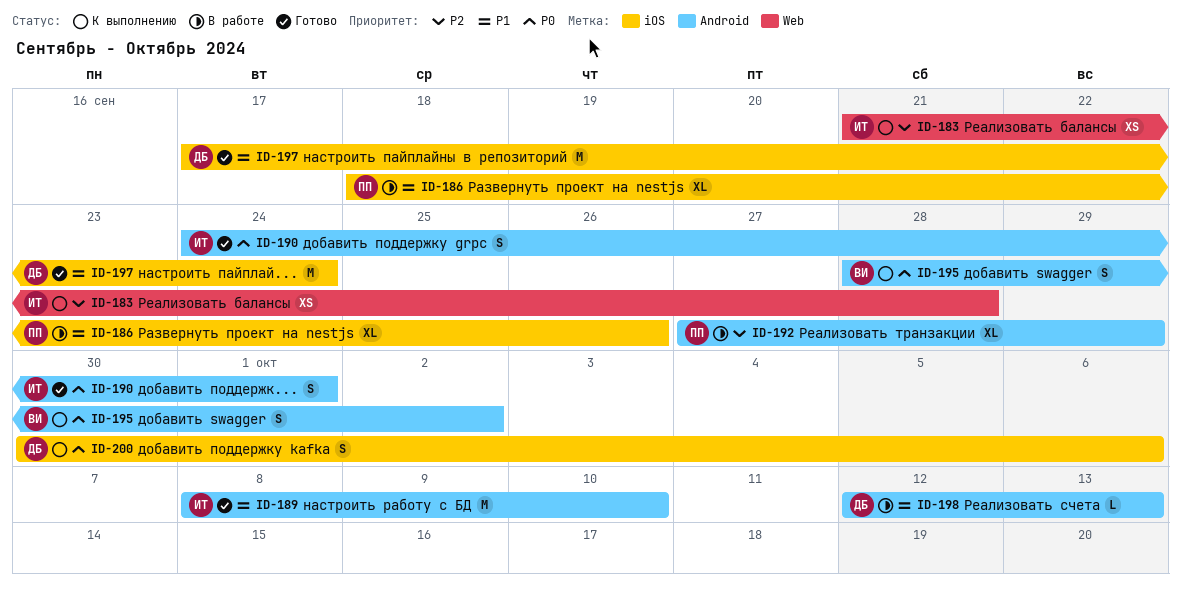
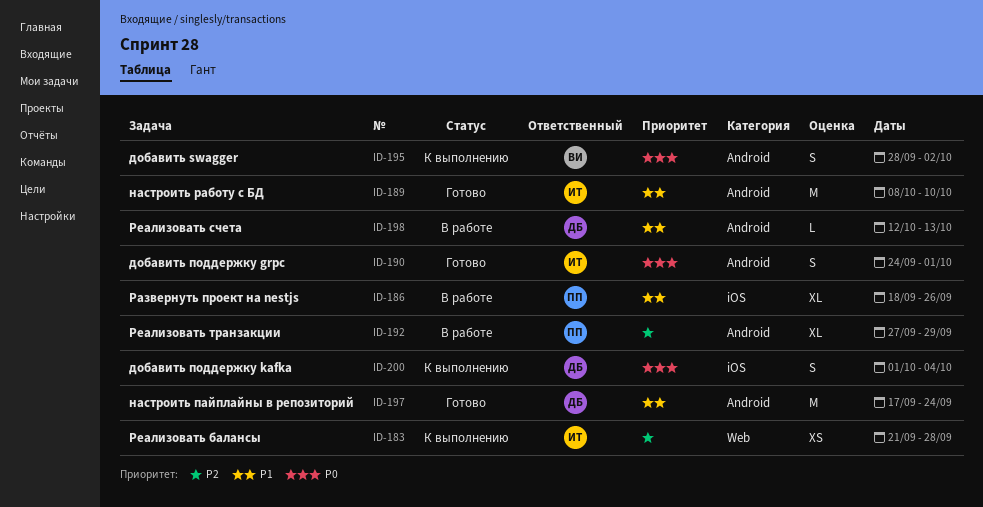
ID-197, label: iOS -> Android
ID-200, start: Sep 30 -> Oct 1
ID-200, due: Oct 6 -> Oct 4

